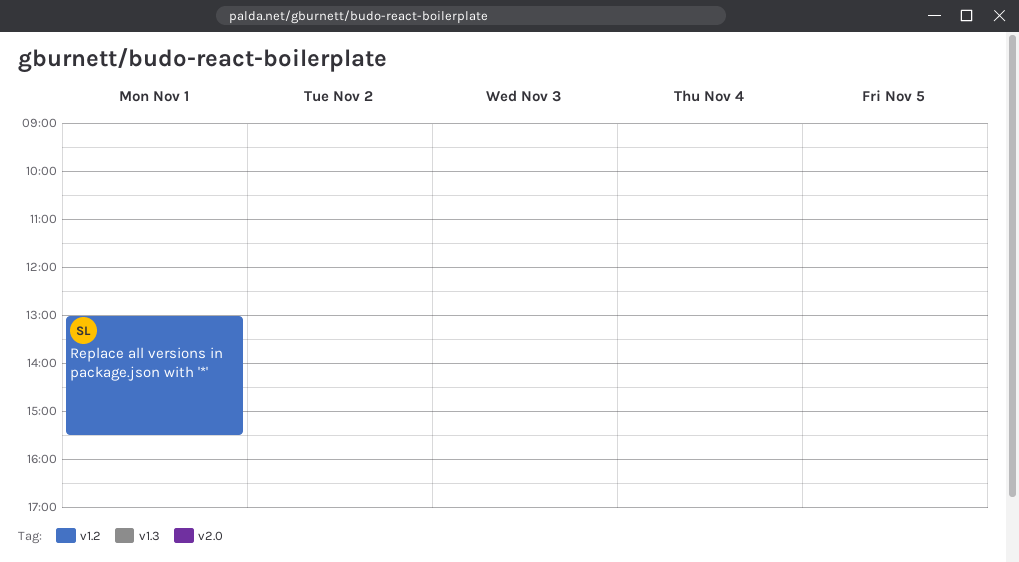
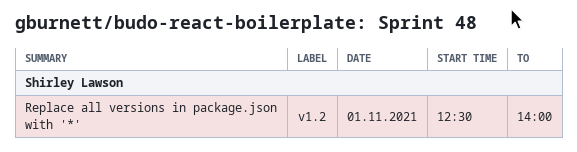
Replace all versions in package.json with '*', begins: 13:00 -> 12:30
Replace all versions in package.json with '*', ends: 15:30 -> 14:00

